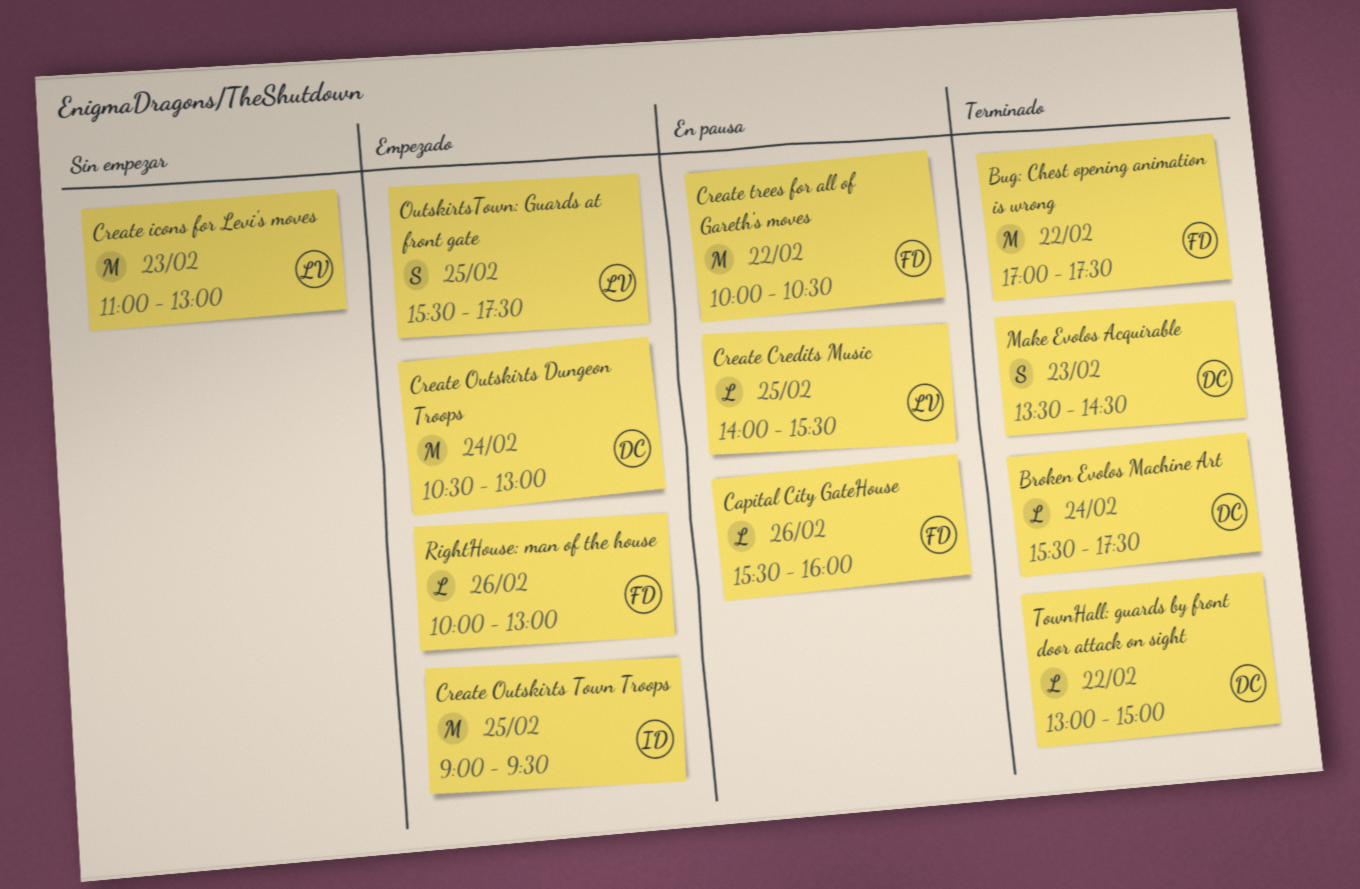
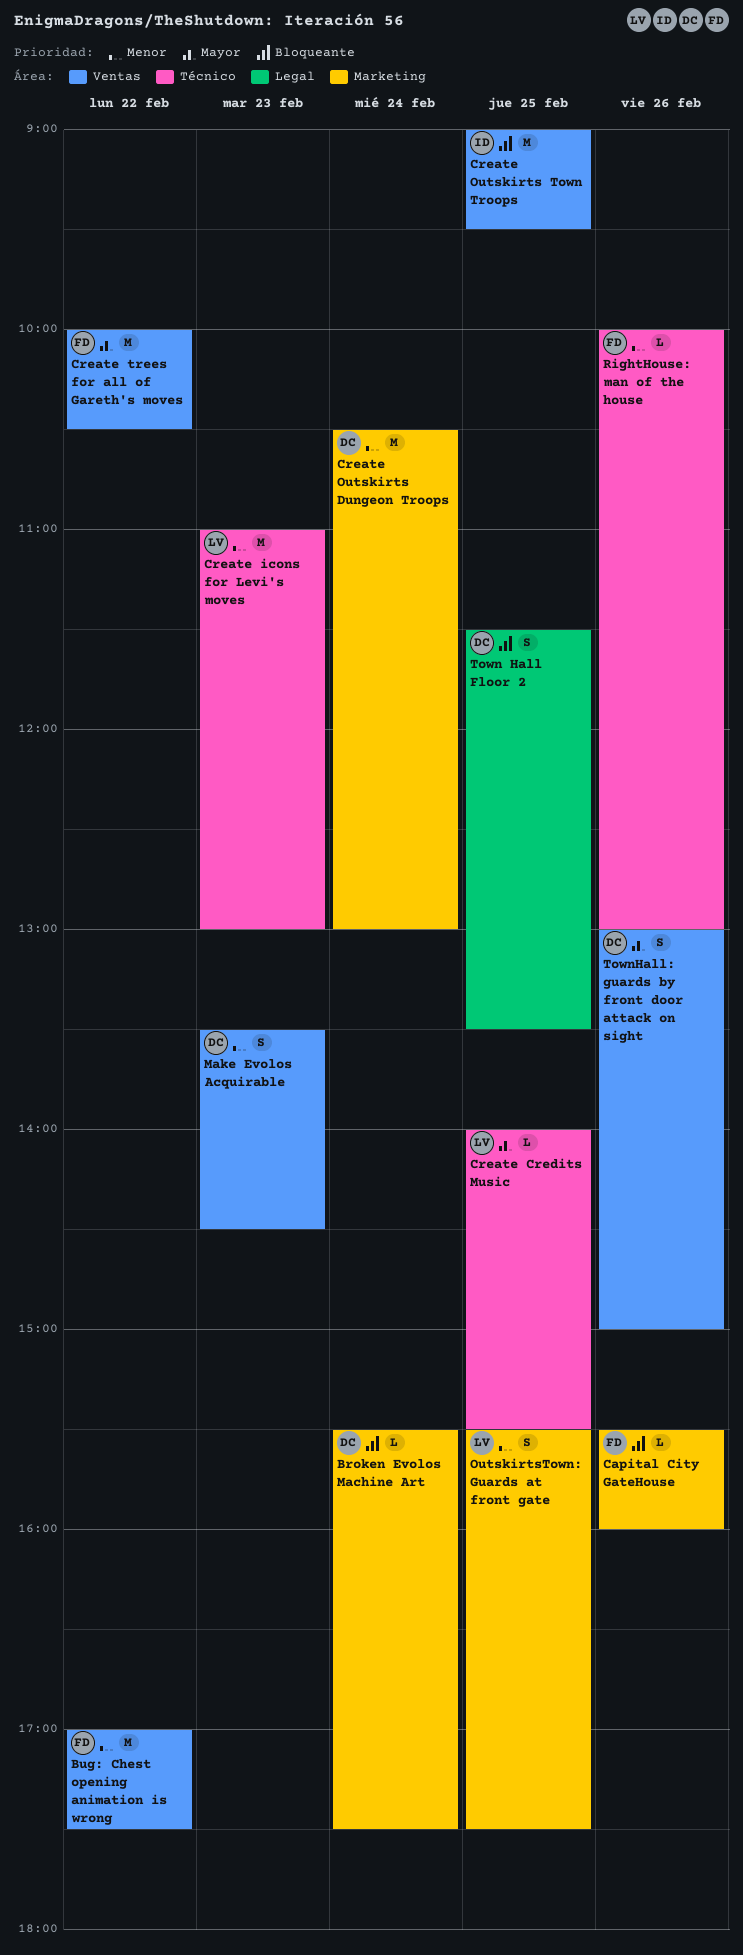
Town Hall Floor 2: none -> present
TownHall: guards by front door attack on sight, estimate: L -> S
TownHall: guards by front door attack on sight, day: Feb 22 -> Feb 26

